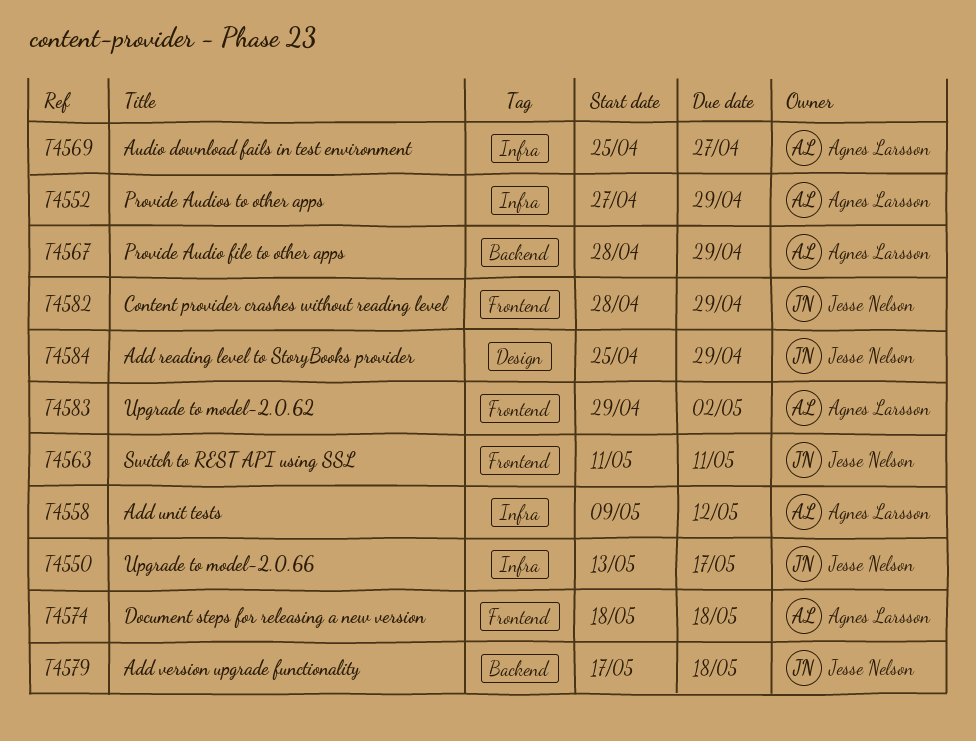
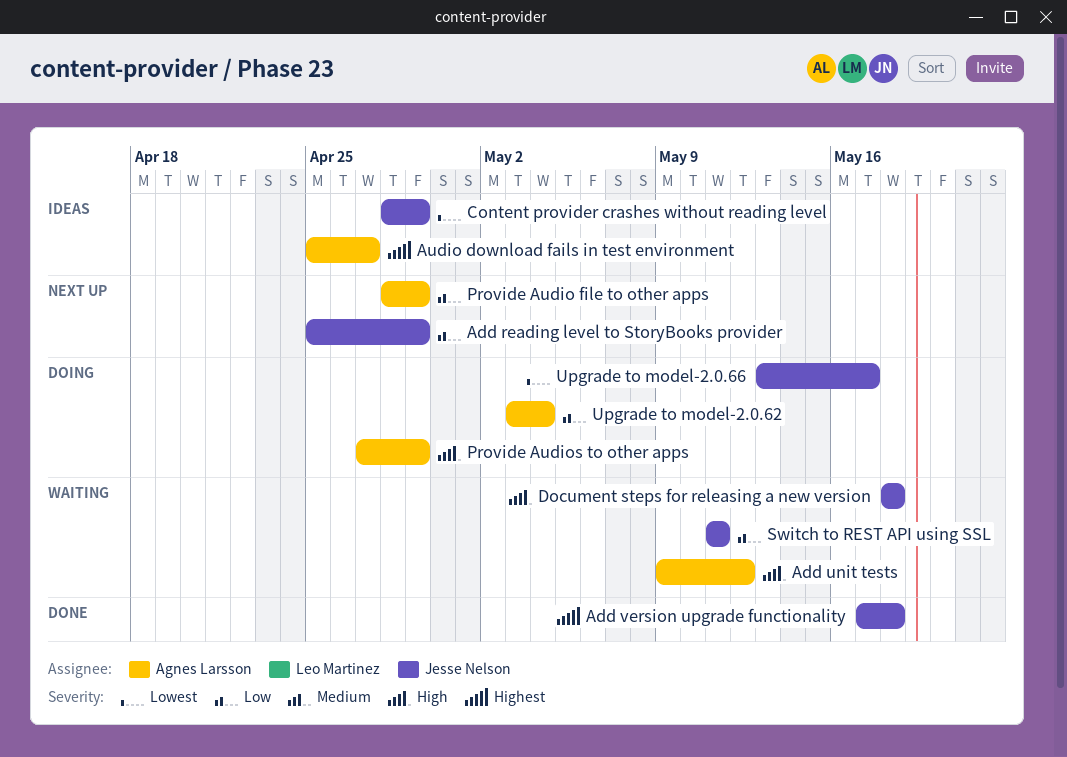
Document steps for releasing a new version, owner: Agnes Larsson -> Jesse Nelson
Upgrade to model-2.0.62, start: Apr 29 -> May 3
Upgrade to model-2.0.62, due: May 2 -> May 4

